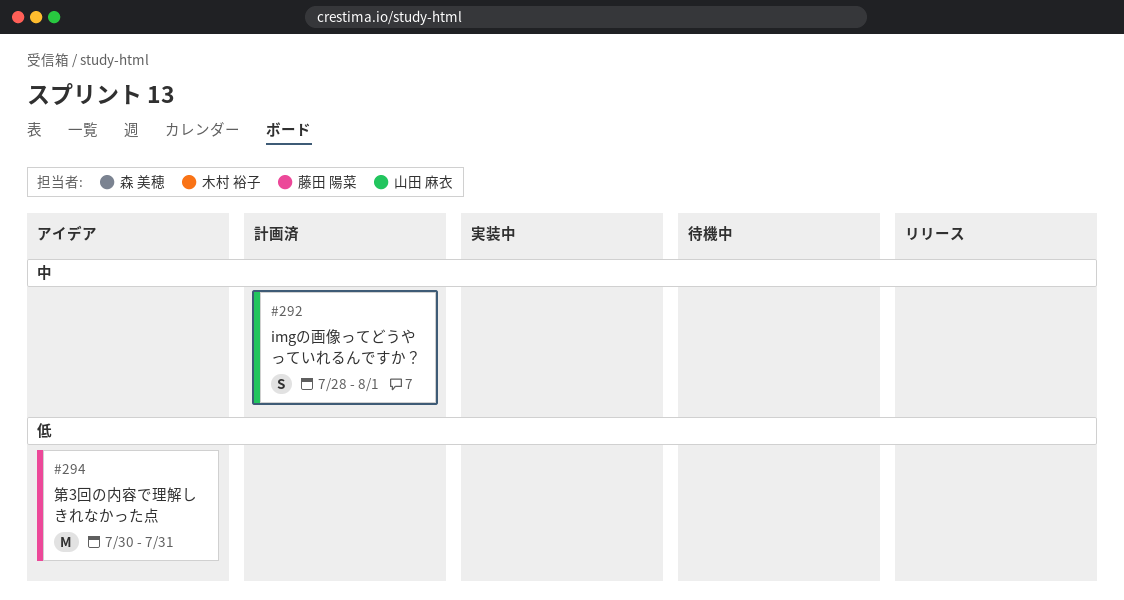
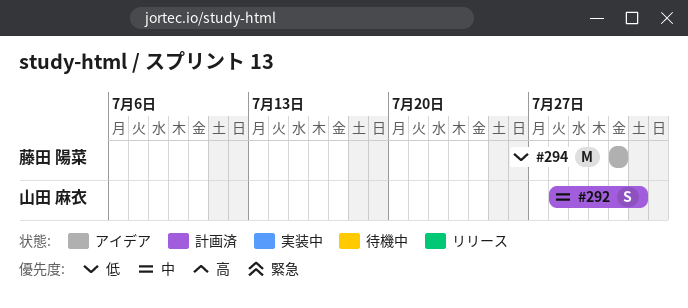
#294, start: Jul 30 -> Jul 31

